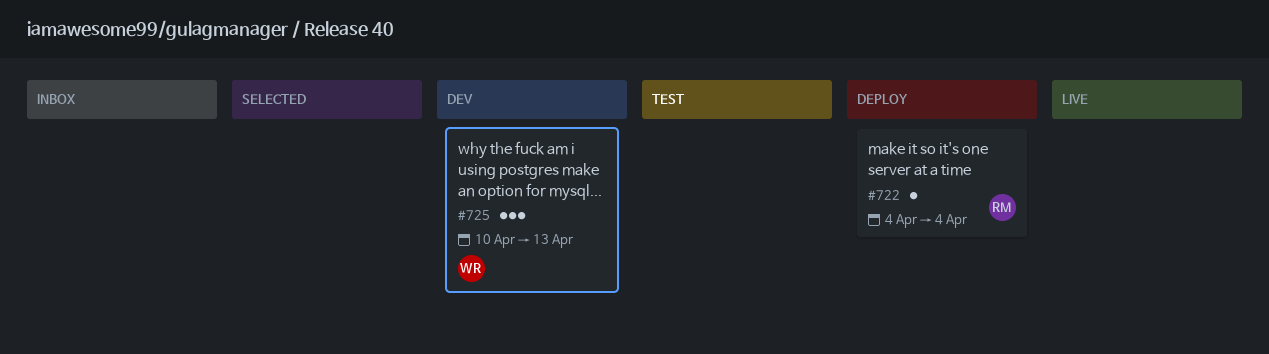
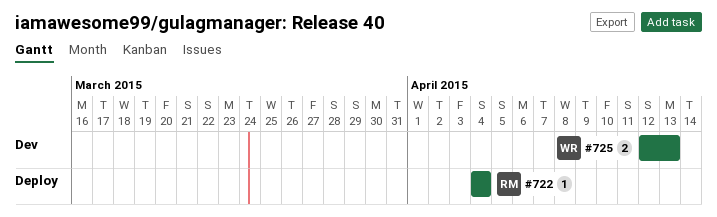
#725, estimate: 3 -> 2
#725, start: Apr 10 -> Apr 12

